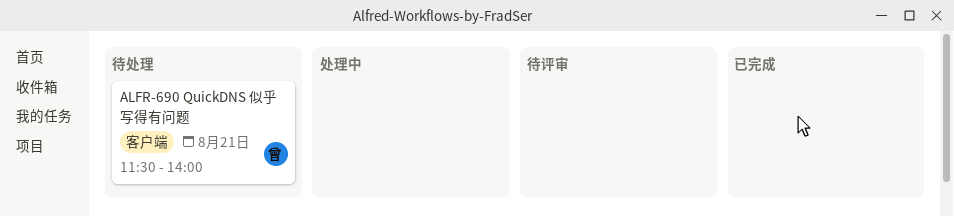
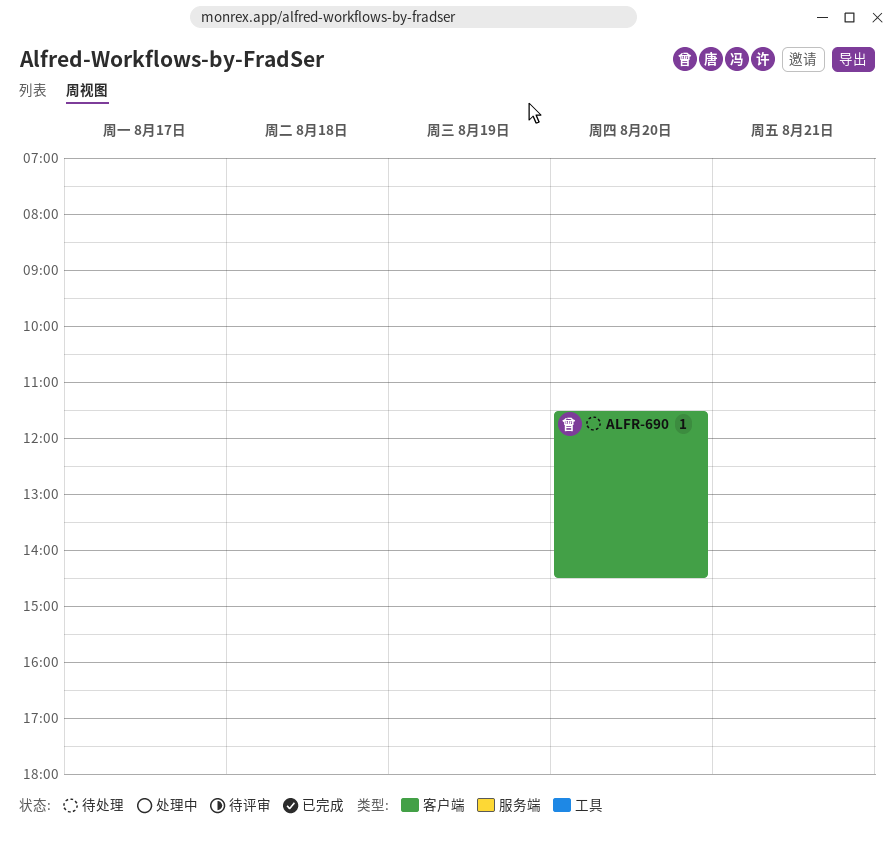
ALFR-690, day: Aug 21 -> Aug 20
ALFR-690, ends: 14:00 -> 14:30

